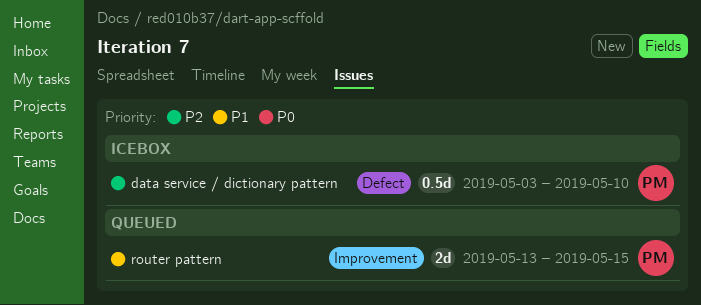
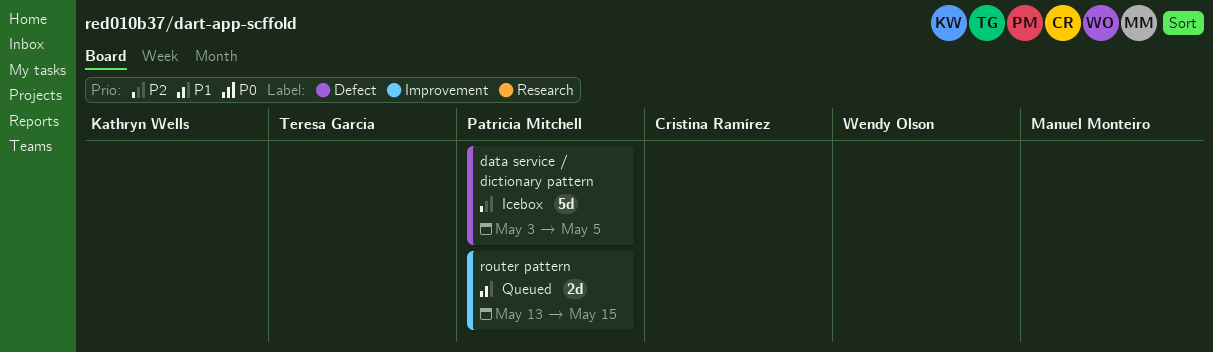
data service / dictionary pattern, estimate: 0.5d -> 5d
data service / dictionary pattern, due: May 10 -> May 5

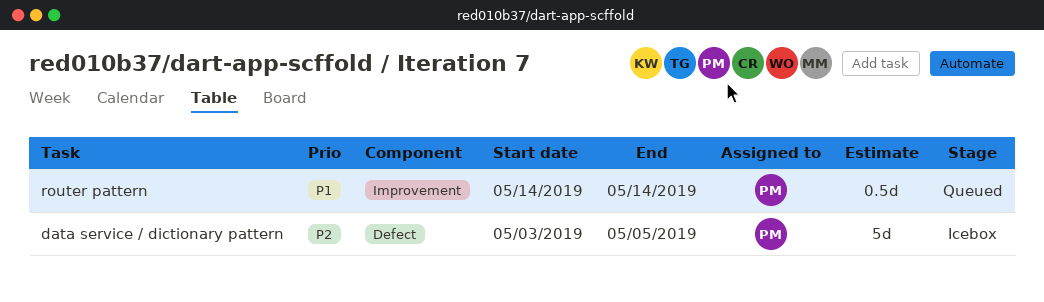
router pattern, estimate: 2d -> 0.5d
router pattern, start: May 13 -> May 14
router pattern, due: May 15 -> May 14

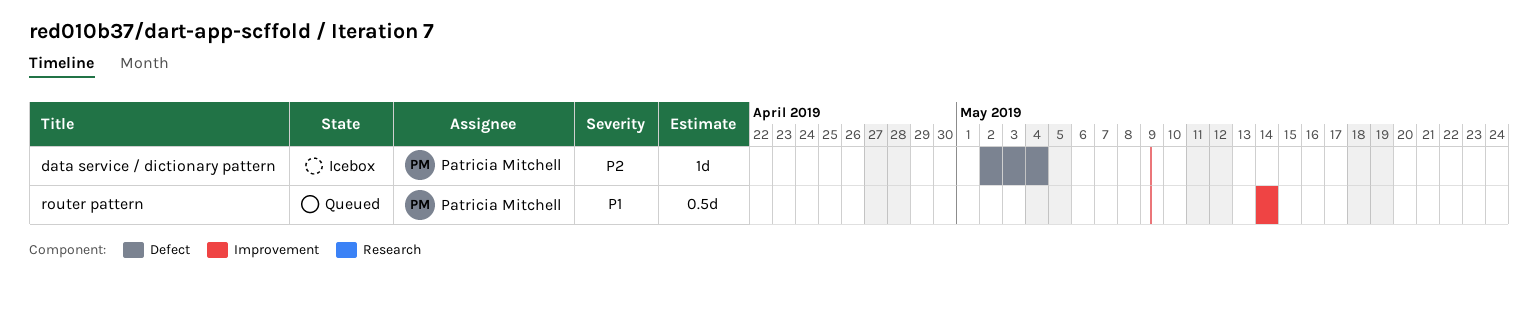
data service / dictionary pattern, estimate: 5d -> 1d
data service / dictionary pattern, start: May 3 -> May 2
data service / dictionary pattern, due: May 5 -> May 4

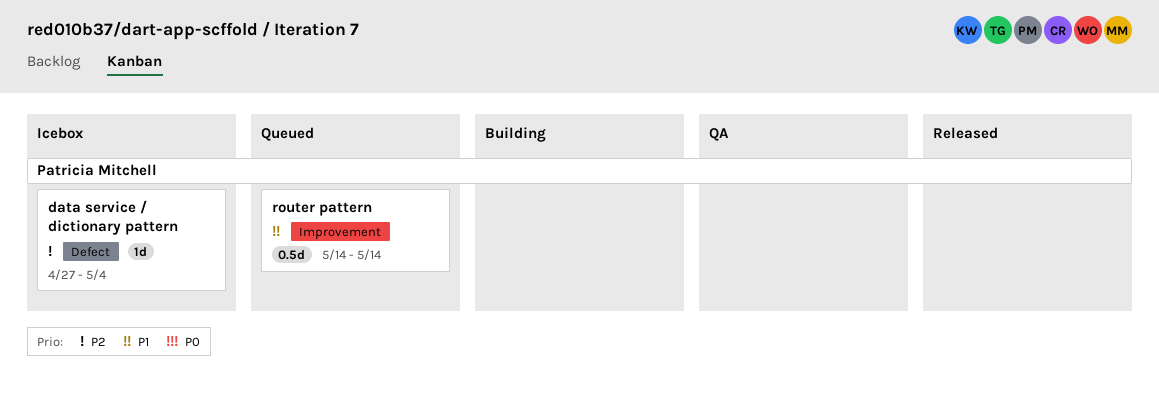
data service / dictionary pattern, start: May 2 -> Apr 27

